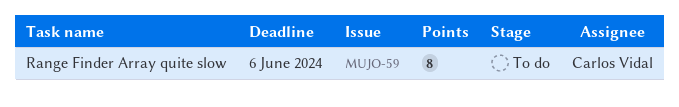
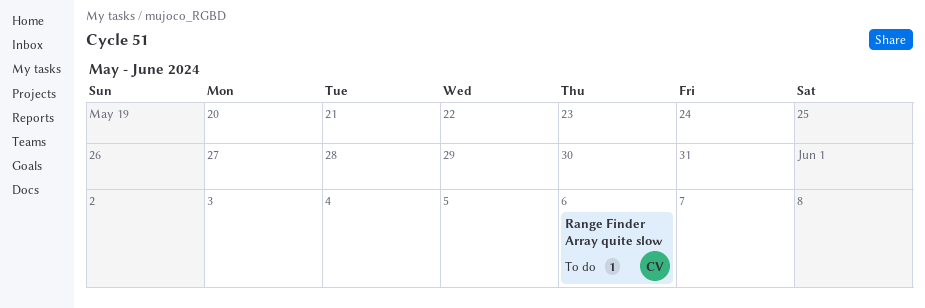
Range Finder Array quite slow, estimate: 8 -> 1

